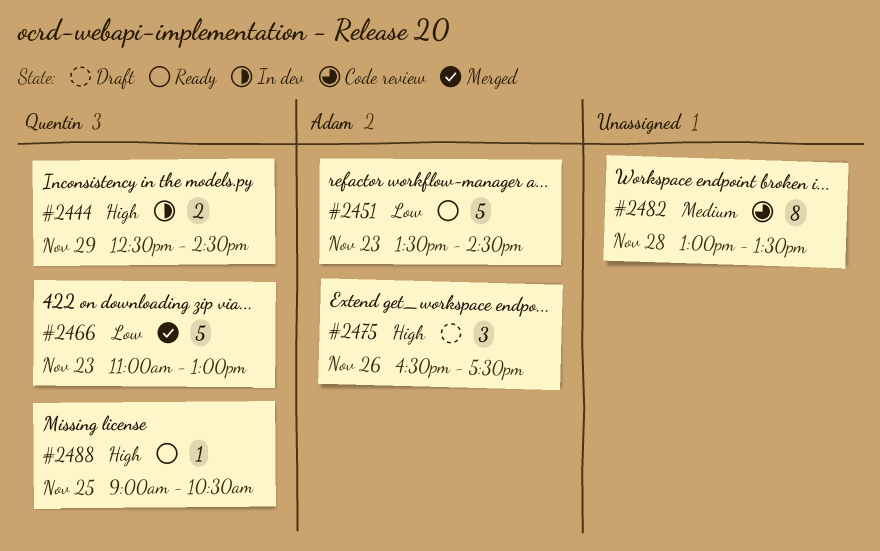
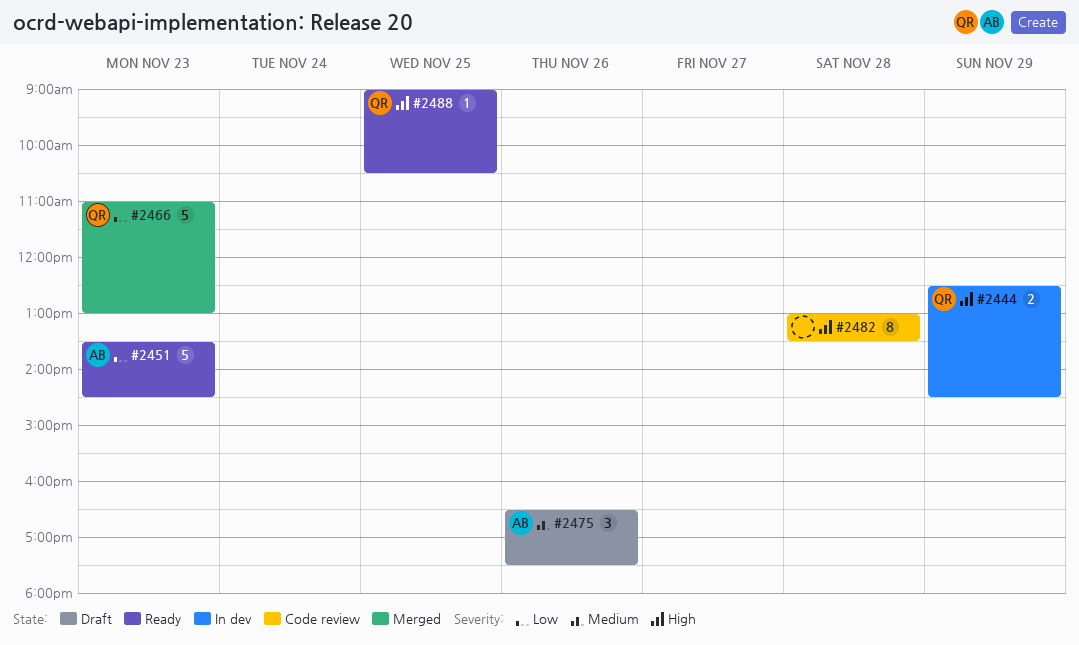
#2475, priority: High -> Medium
#2482, priority: Medium -> High

